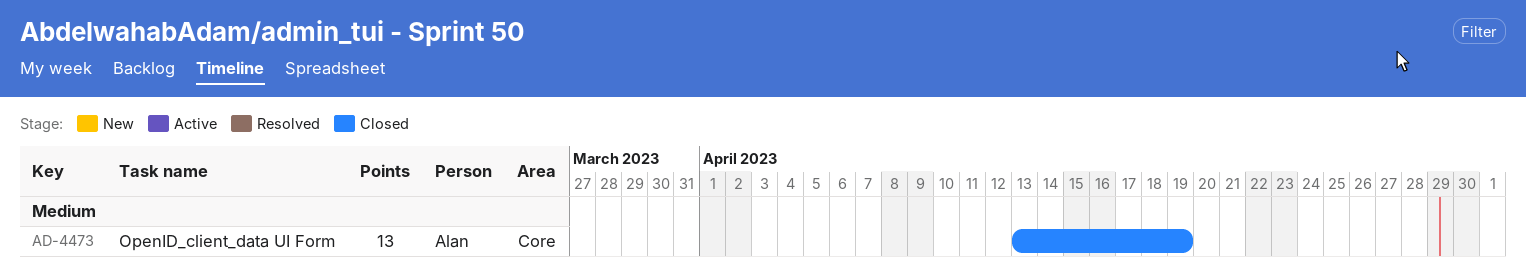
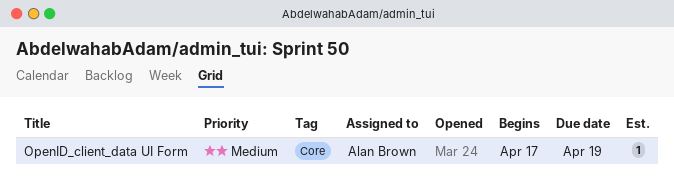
OpenID_client_data UI Form, estimate: 13 -> 1
OpenID_client_data UI Form, start: Apr 13 -> Apr 17

